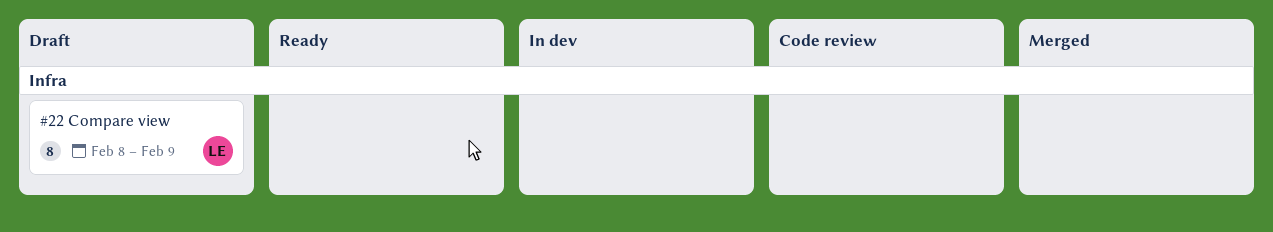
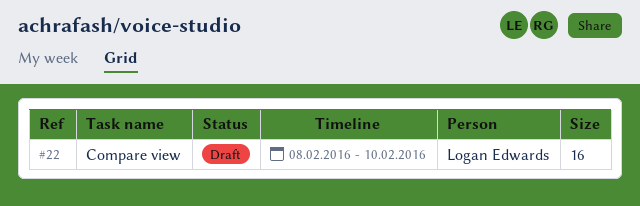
#22, estimate: 8 -> 16
#22, due: Feb 9 -> Feb 10

